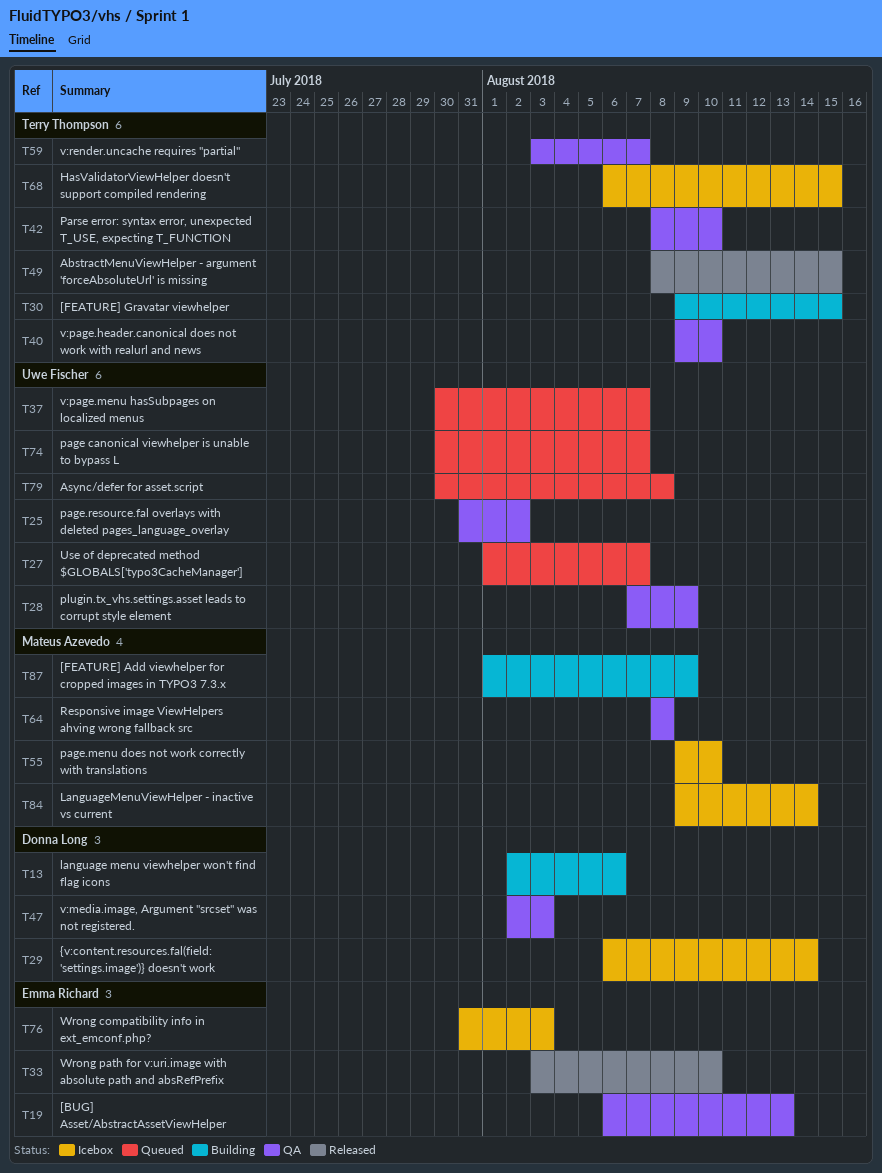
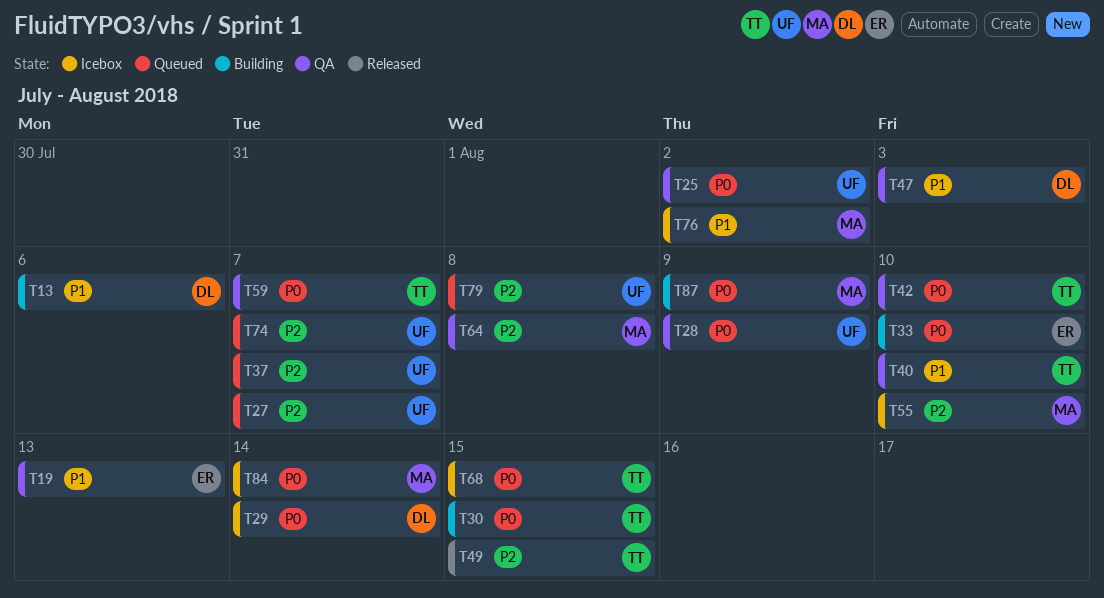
T33, status: Released -> Building
T76, owner: Emma Richard -> Mateus Azevedo
T76, due: Aug 3 -> Aug 2

